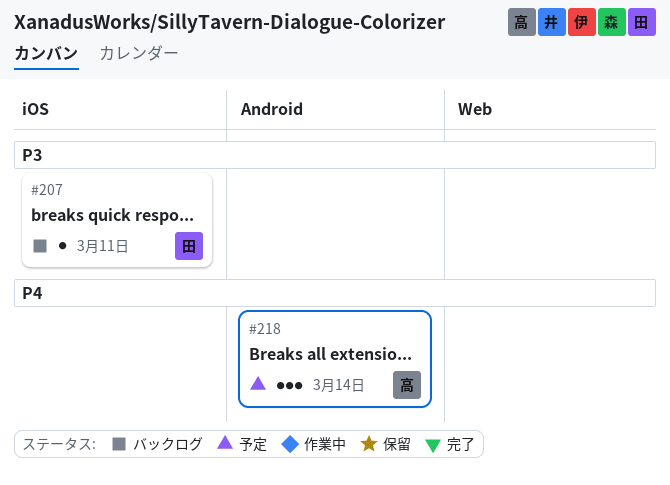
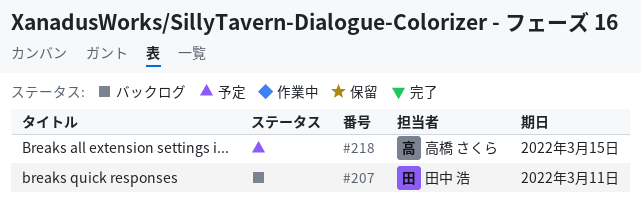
#218, due: Mar 14 -> Mar 15

